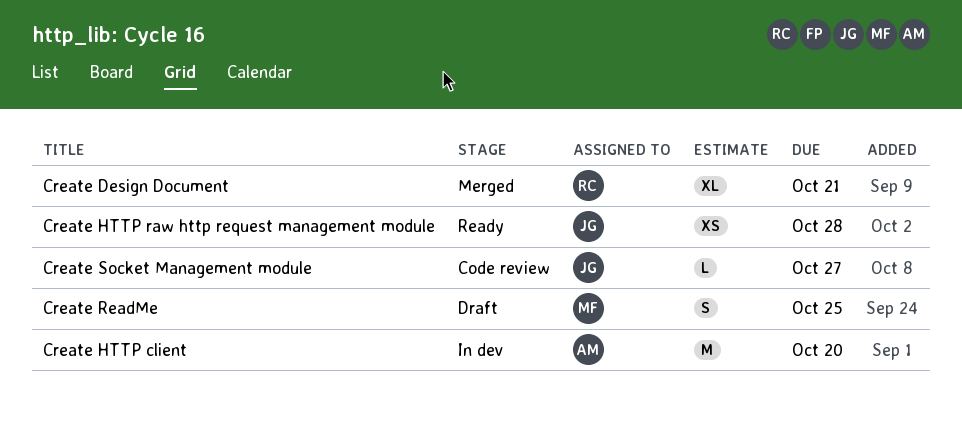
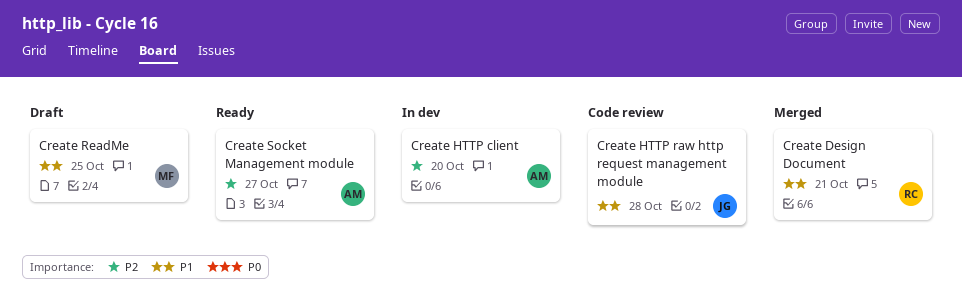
Create HTTP raw http request management module, status: Ready -> Code review
Create Socket Management module, status: Code review -> Ready
Create Socket Management module, owner: JG -> AM

